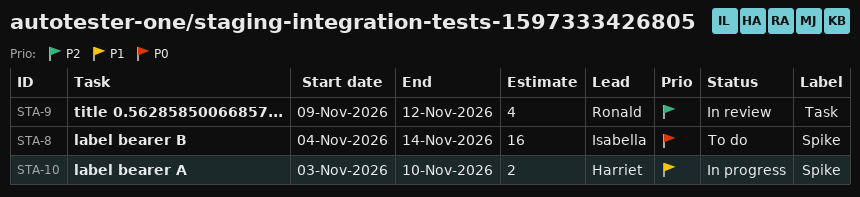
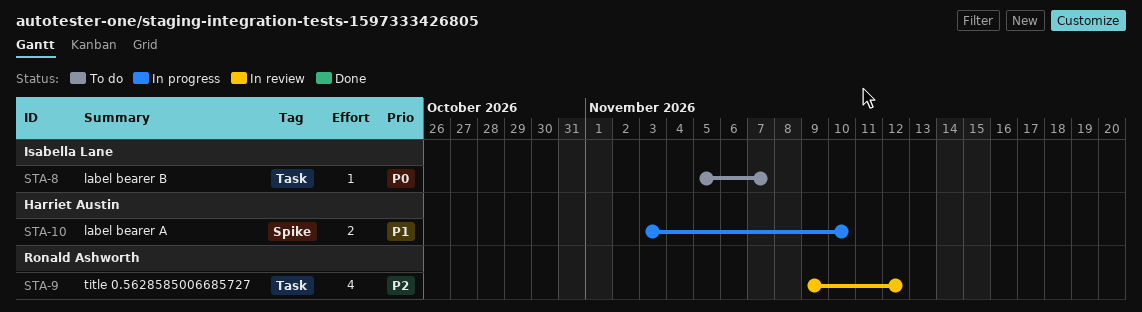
STA-8, label: Spike -> Task
STA-8, estimate: 16 -> 1
STA-8, start: Nov 4 -> Nov 5
STA-8, due: Nov 14 -> Nov 7

